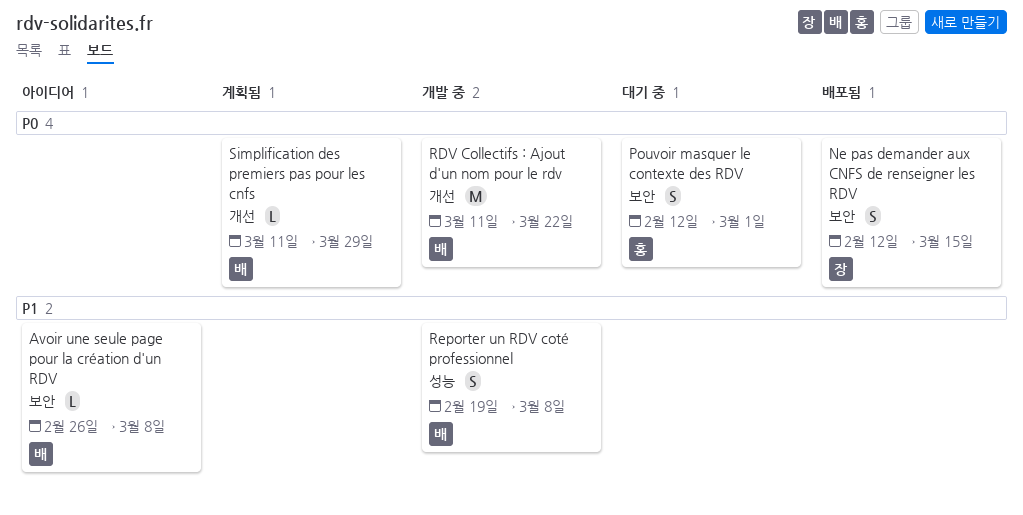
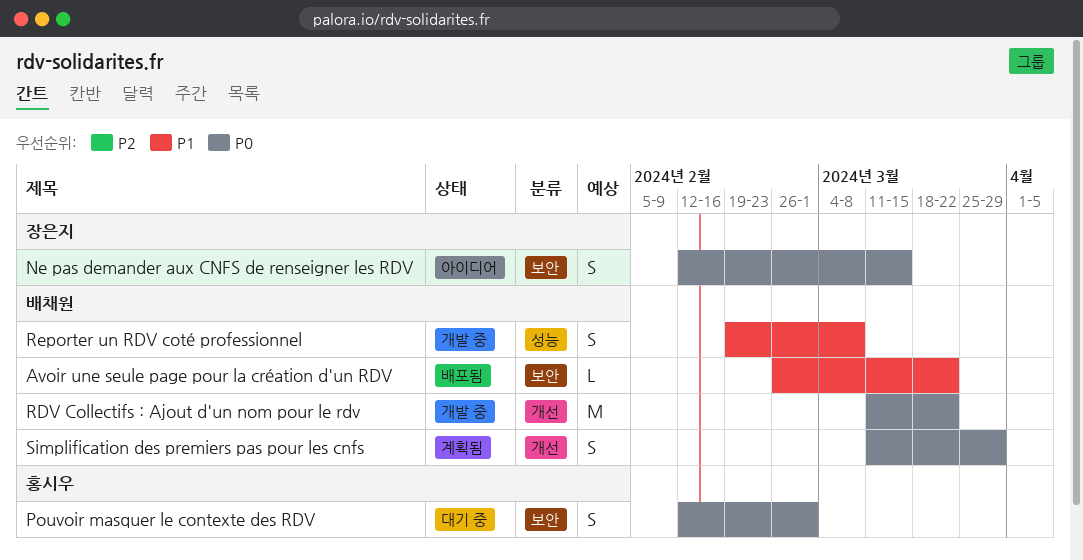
Avoir une seule page pour la création d'un RDV, status: 아이디어 -> 배포됨
Avoir une seule page pour la création d'un RDV, due: Mar 8 -> Mar 22
Ne pas demander aux CNFS de renseigner les RDV, status: 배포됨 -> 아이디어
Simplification des premiers pas pour les cnfs, estimate: L -> S

